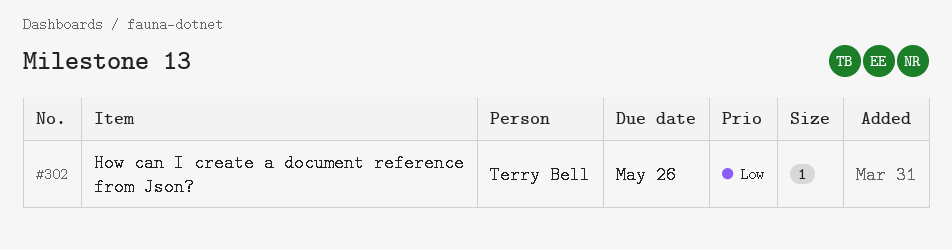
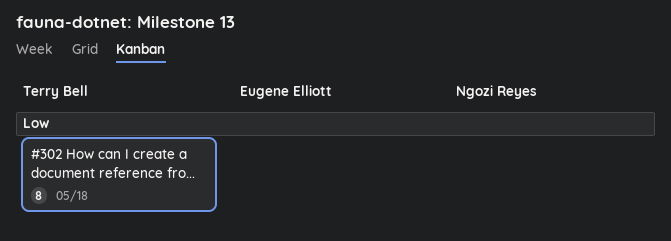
#302, estimate: 1 -> 8
#302, due: May 26 -> May 18

